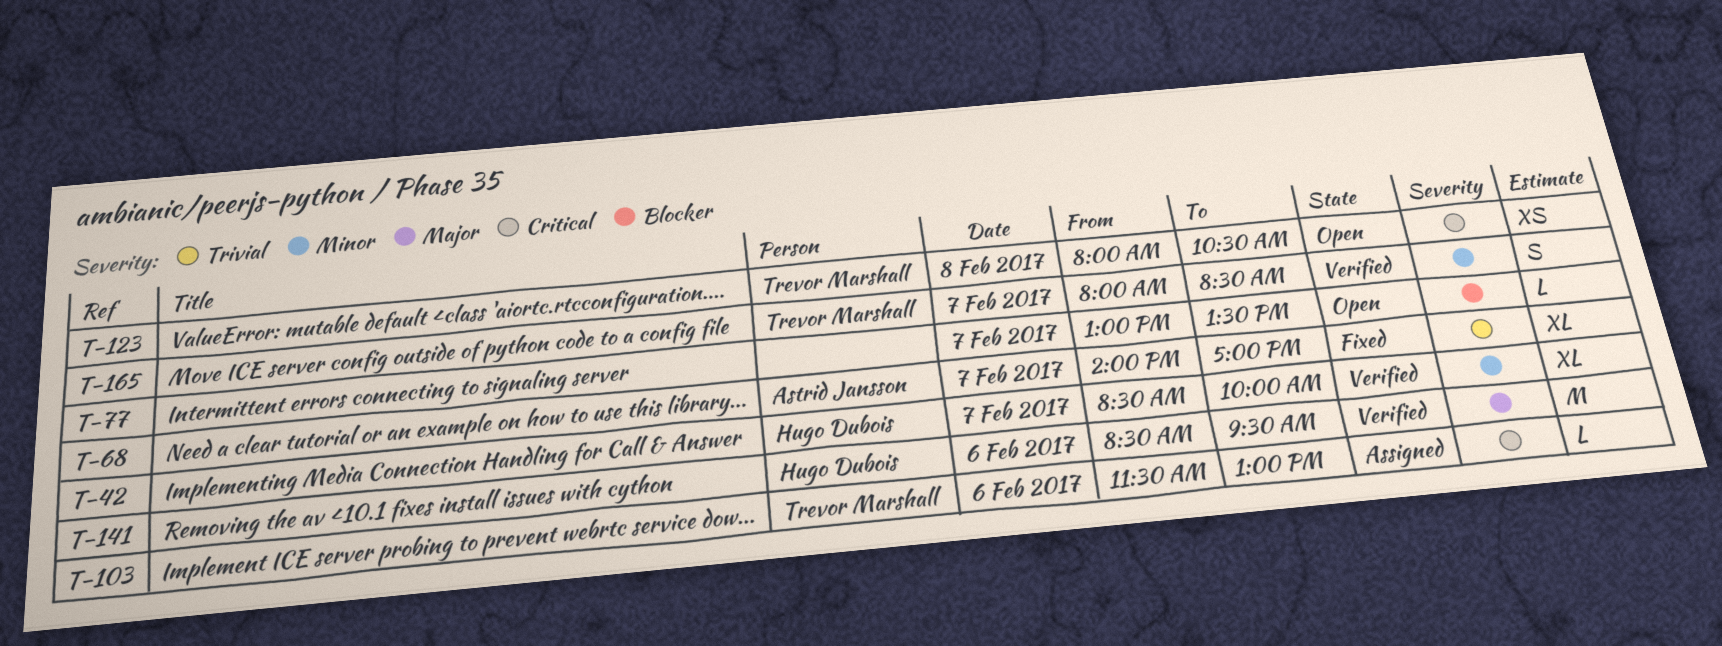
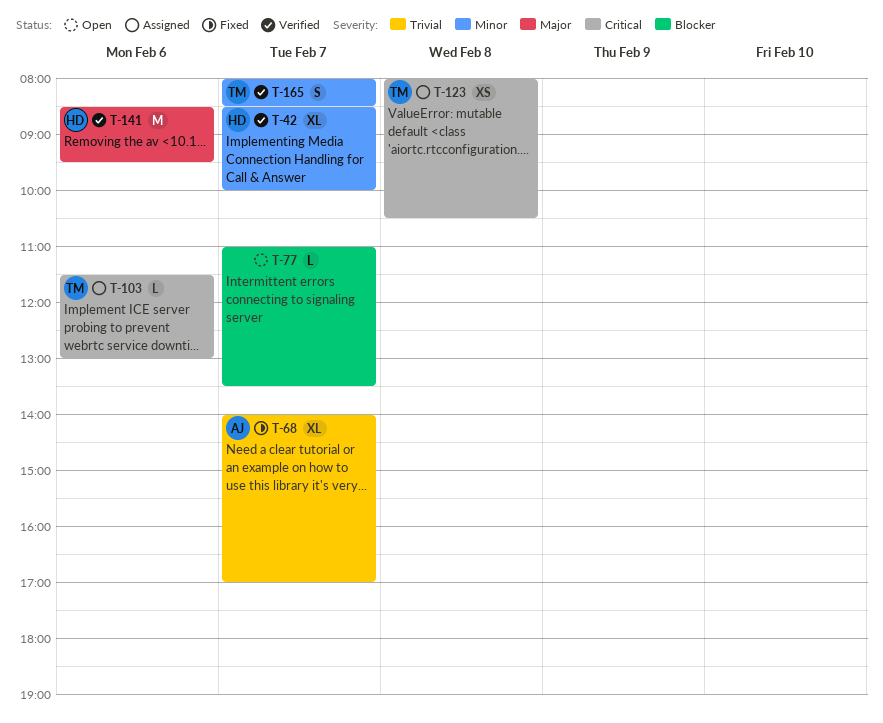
T-77, begins: 13:00 -> 11:00
T-123, status: Open -> Assigned

